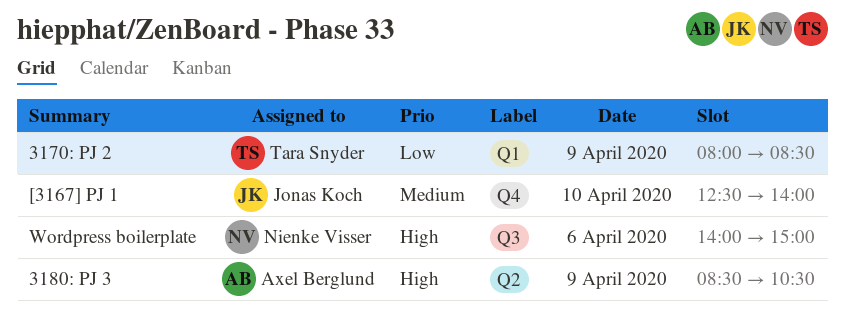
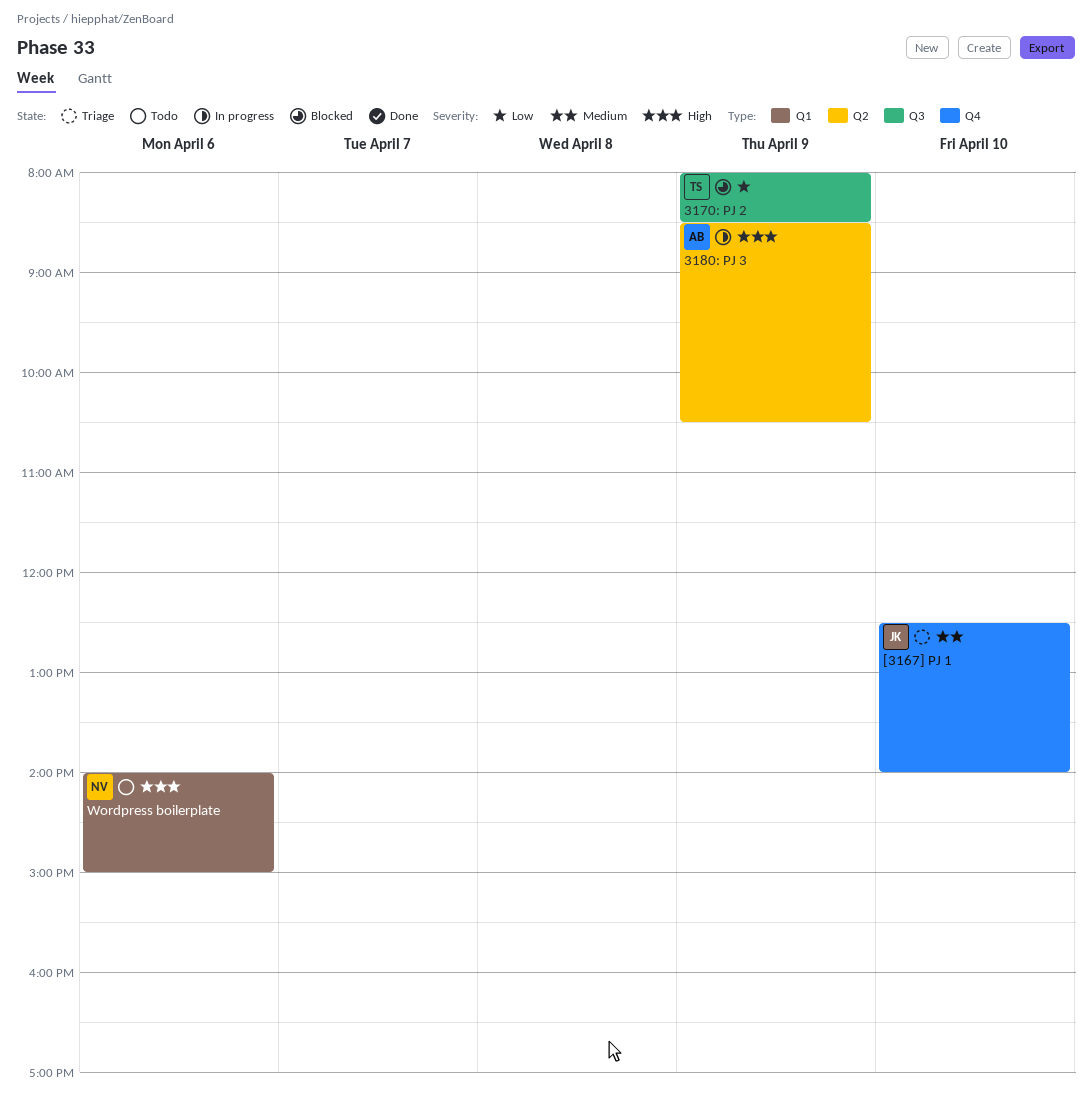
3170: PJ 2, label: Q1 -> Q3
Wordpress boilerplate, label: Q3 -> Q1

